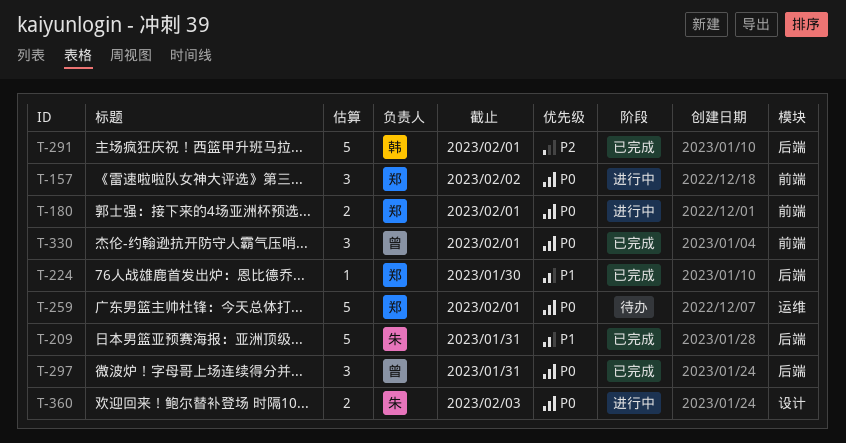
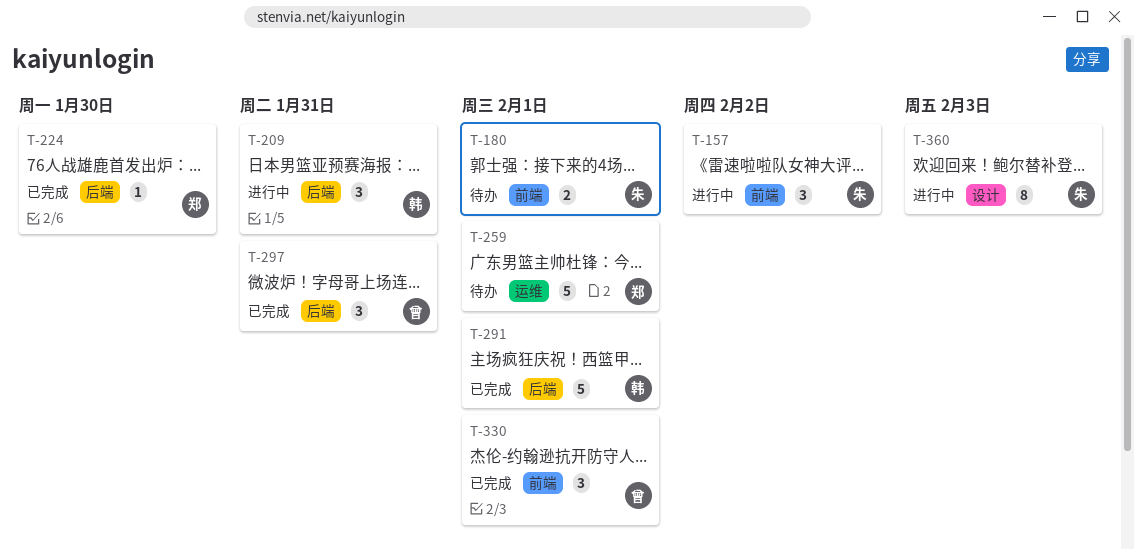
T-157, owner: 郑 -> 朱
T-180, status: 进行中 -> 待办
T-180, owner: 郑 -> 朱
T-209, status: 已完成 -> 进行中
T-209, owner: 朱 -> 韩
T-209, estimate: 5 -> 3
T-360, estimate: 2 -> 8

